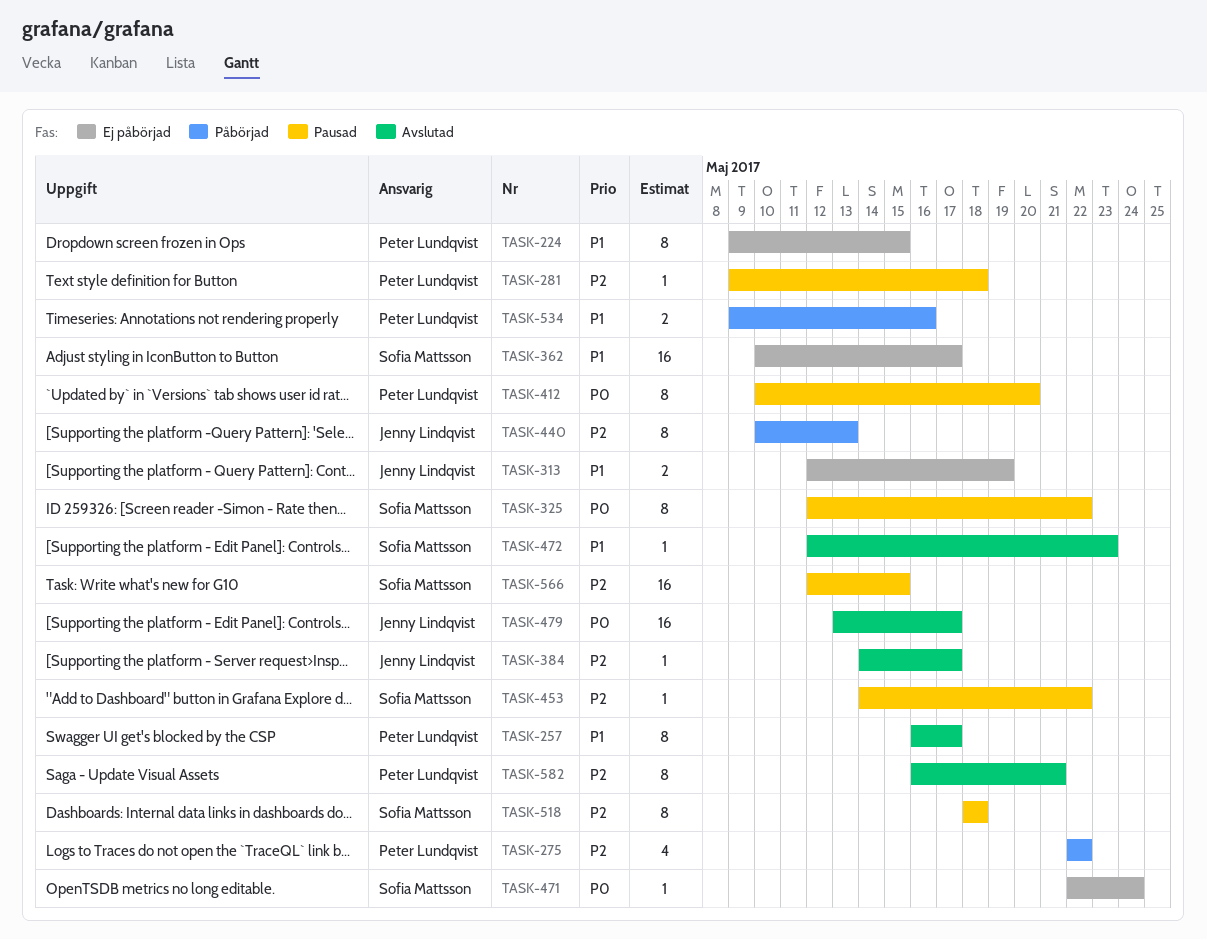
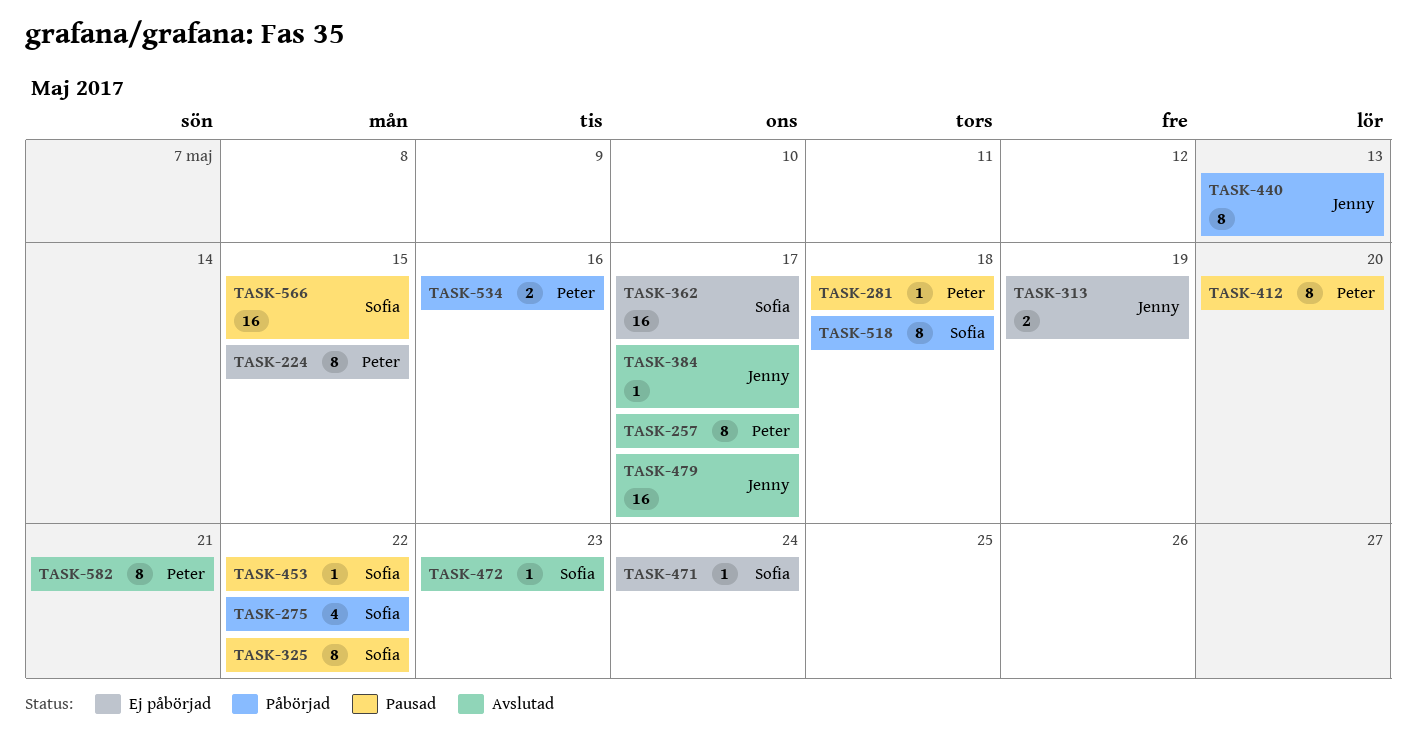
TASK-275, owner: Peter Lundqvist -> Sofia Mattsson
TASK-518, status: Pausad -> Påbörjad

